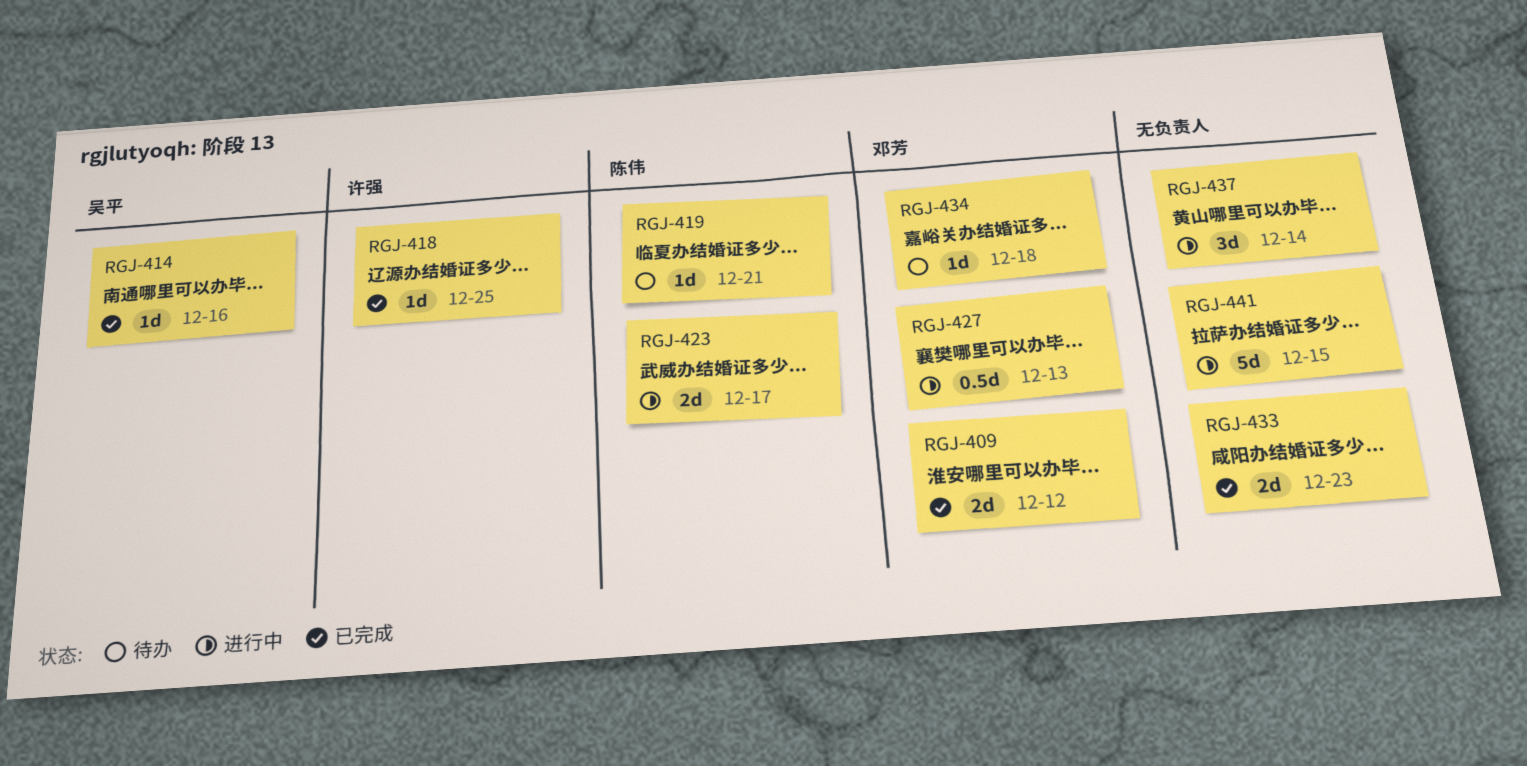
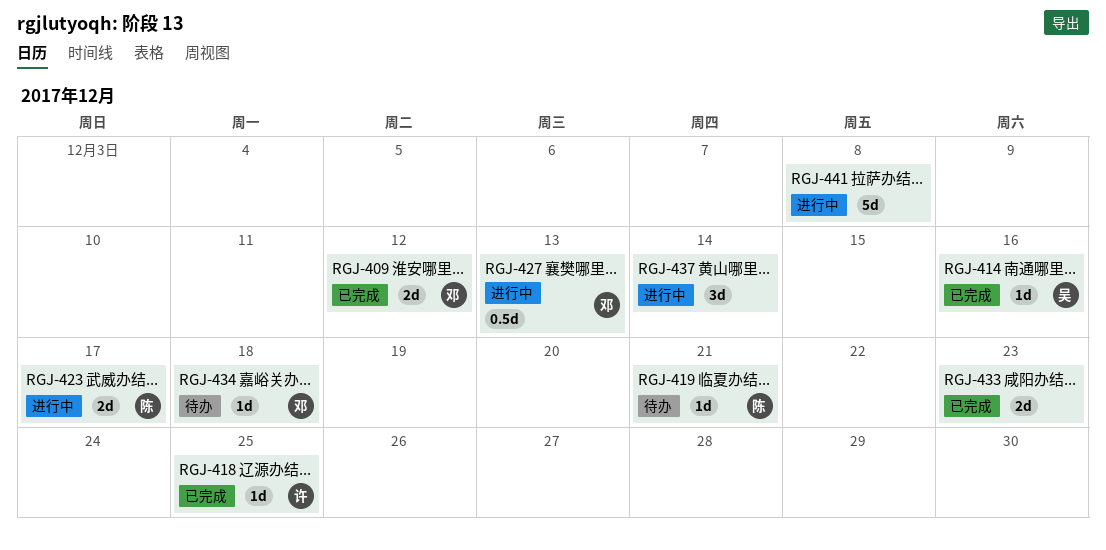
RGJ-441, due: Dec 15 -> Dec 8

